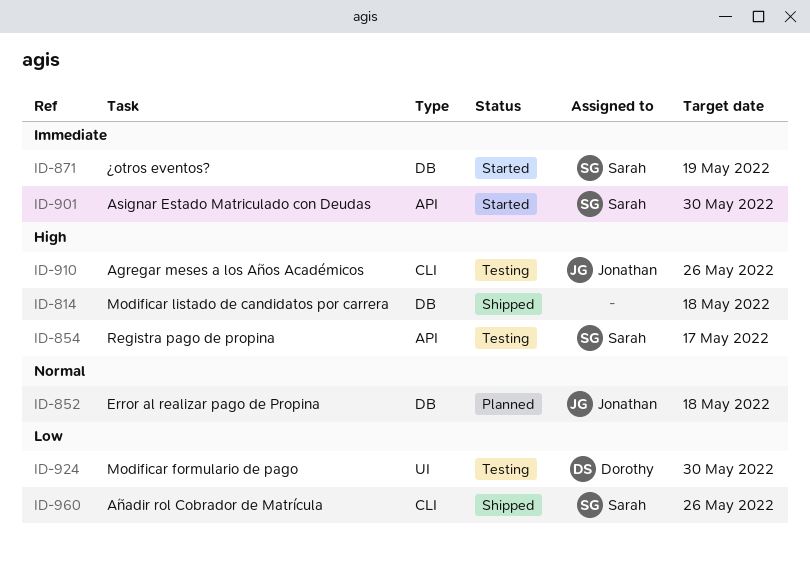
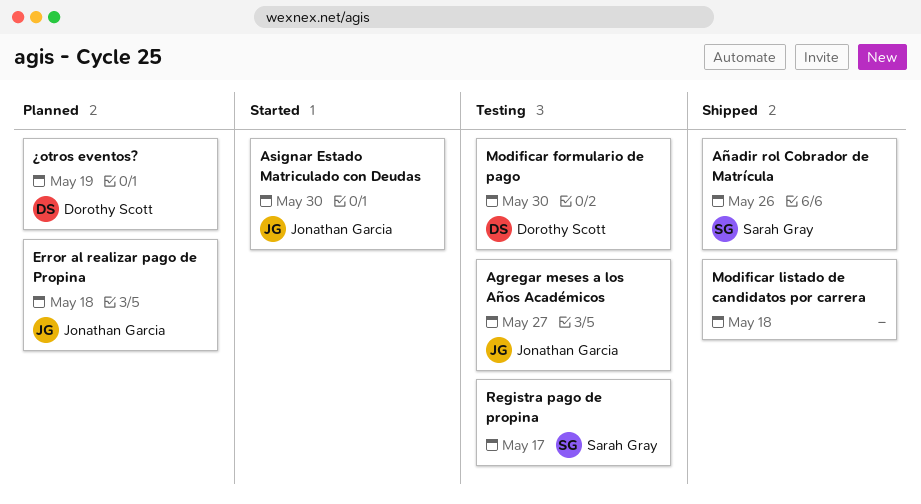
Agregar meses a los Años Académicos, due: May 26 -> May 27
Asignar Estado Matriculado con Deudas, owner: Sarah Gray -> Jonathan Garcia
¿otros eventos?, status: Started -> Planned
¿otros eventos?, owner: Sarah Gray -> Dorothy Scott

